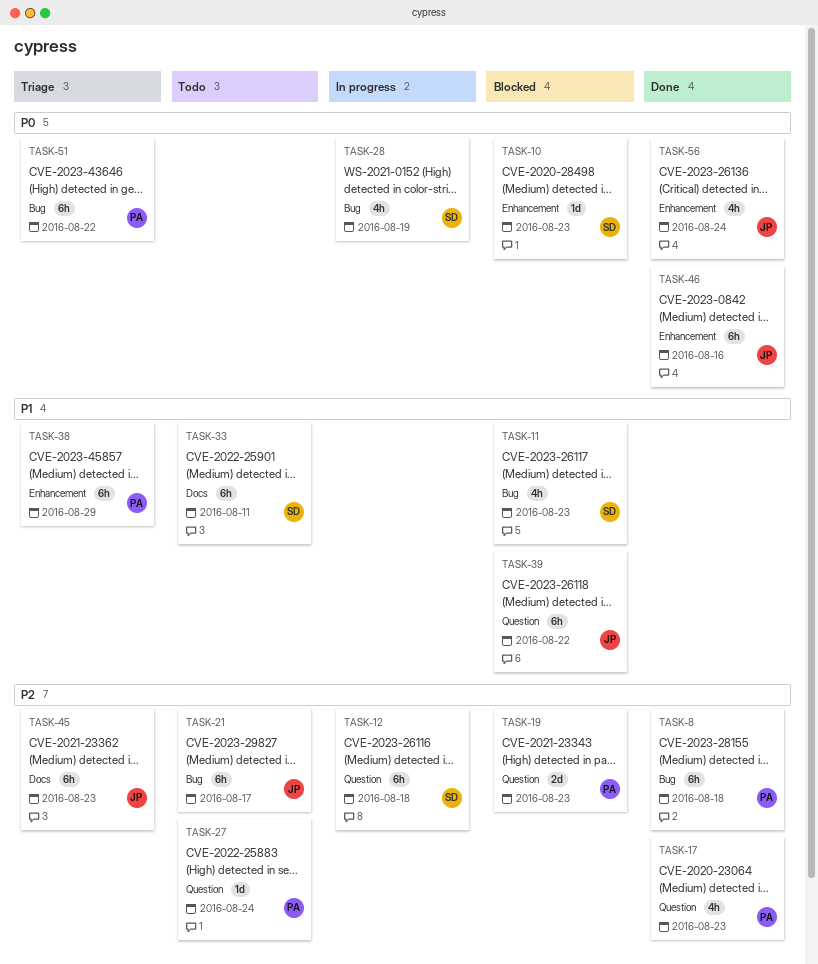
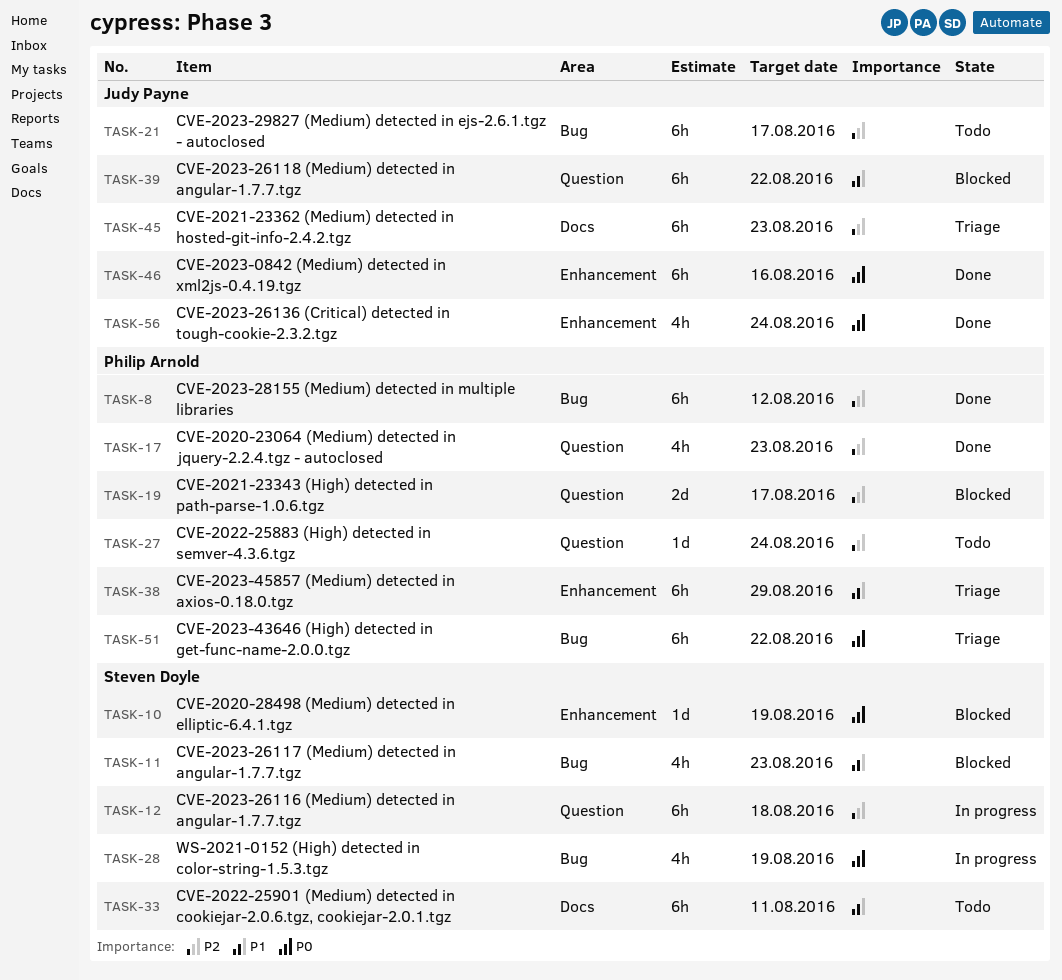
TASK-8, due: Aug 18 -> Aug 12
TASK-10, due: Aug 23 -> Aug 19
TASK-19, due: Aug 23 -> Aug 17

